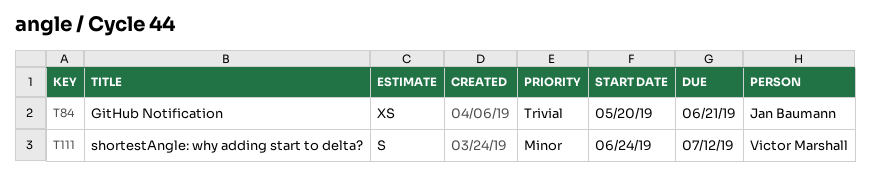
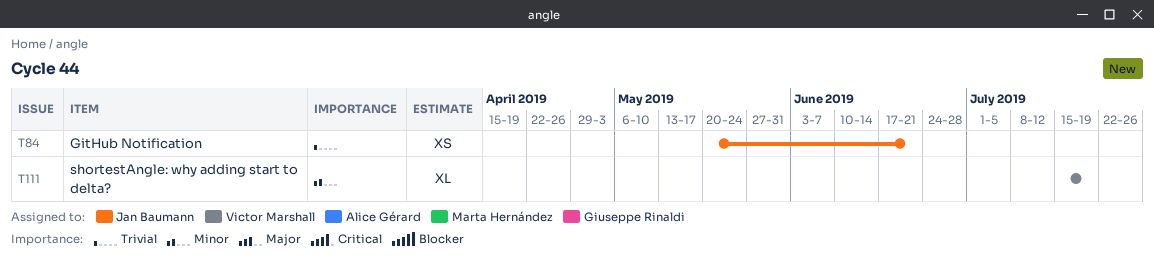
T111, estimate: S -> XL
T111, start: Jun 24 -> Jul 15
T111, due: Jul 12 -> Jul 19

